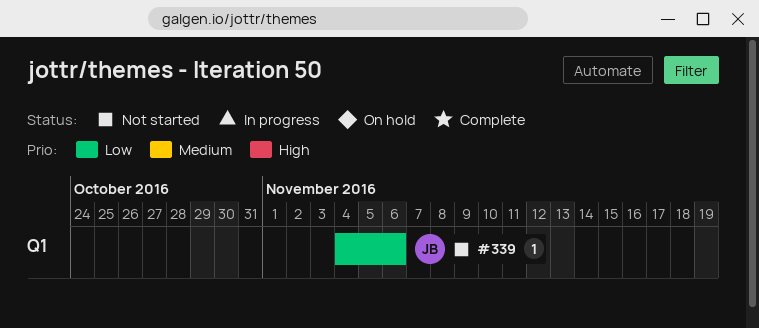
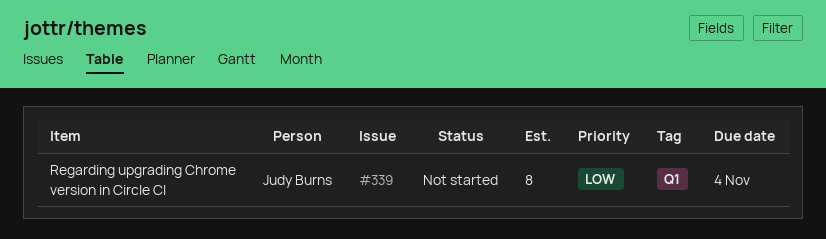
#339, estimate: 1 -> 8
#339, due: Nov 6 -> Nov 4

